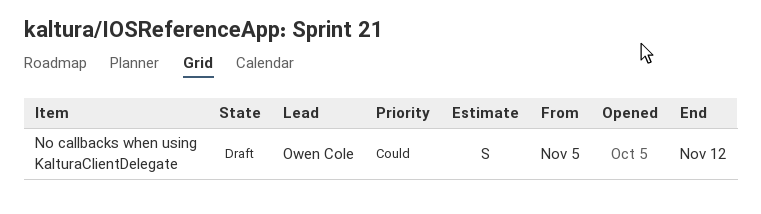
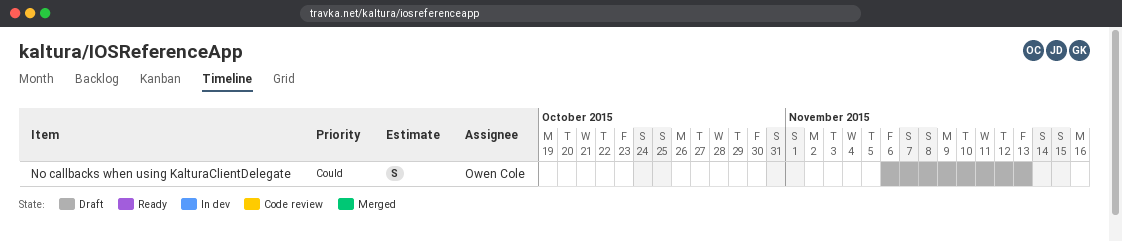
No callbacks when using KalturaClientDelegate, start: Nov 5 -> Nov 6
No callbacks when using KalturaClientDelegate, due: Nov 12 -> Nov 13

